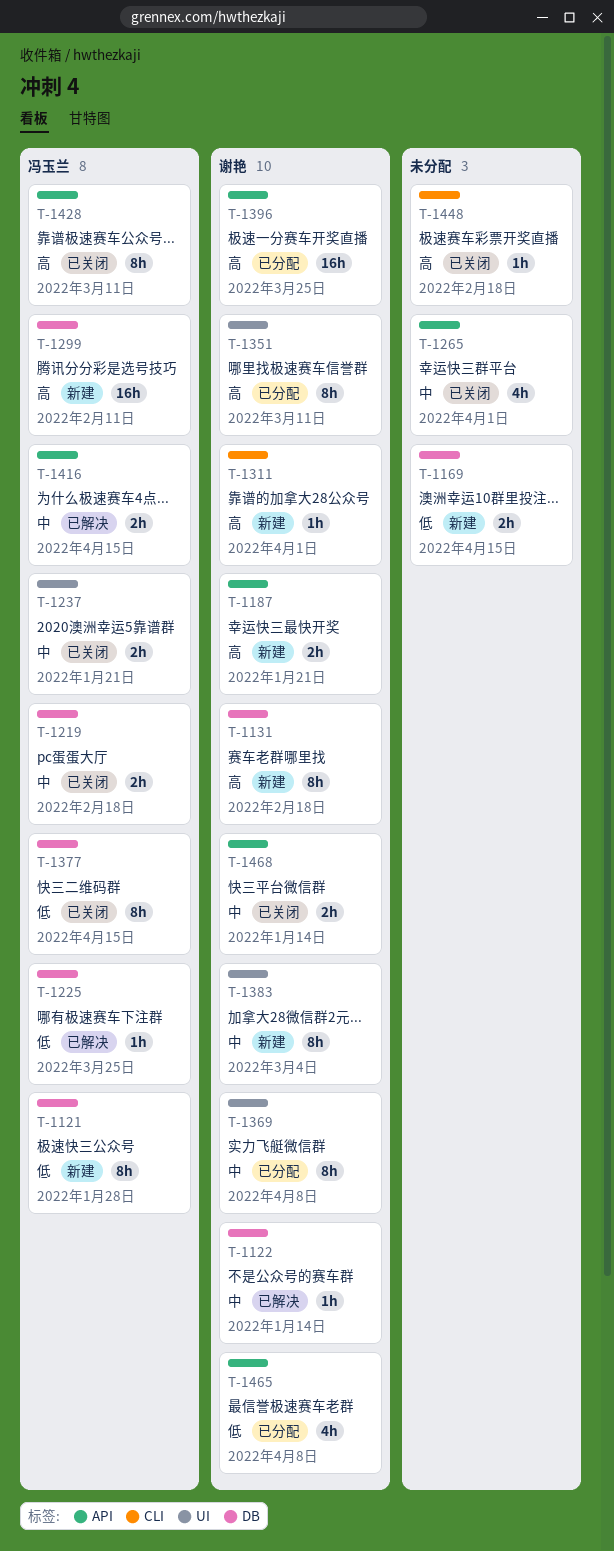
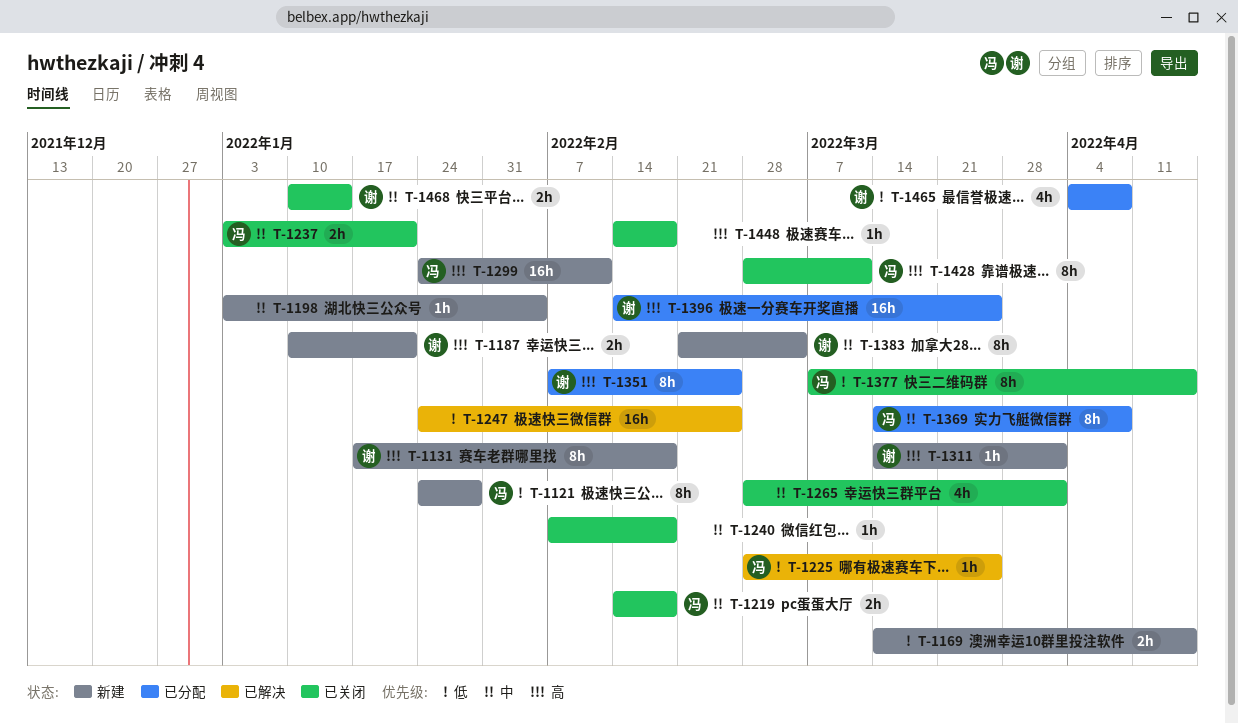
T-1122: present -> none
T-1198: none -> present
T-1240: none -> present
T-1247: none -> present
T-1351, due: Mar 11 -> Feb 25
T-1369, owner: 谢艳 -> 冯玉兰
T-1416: present -> none

